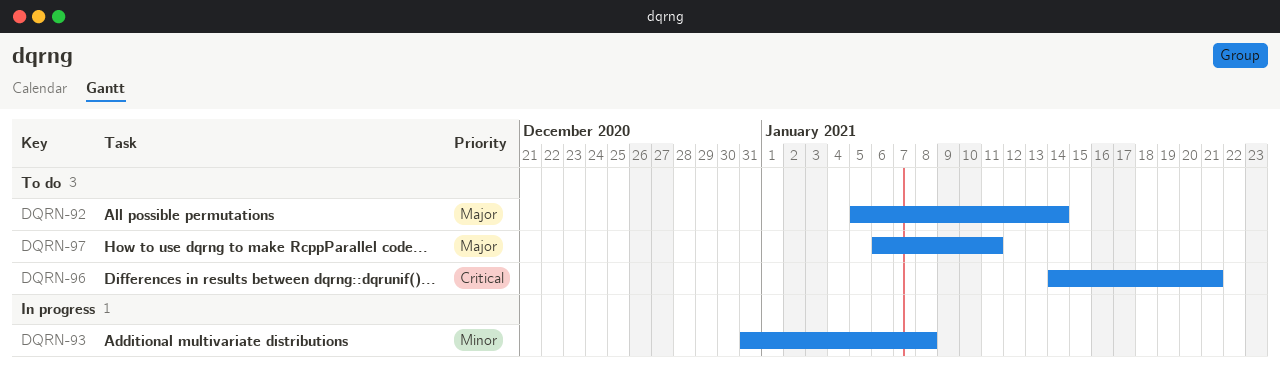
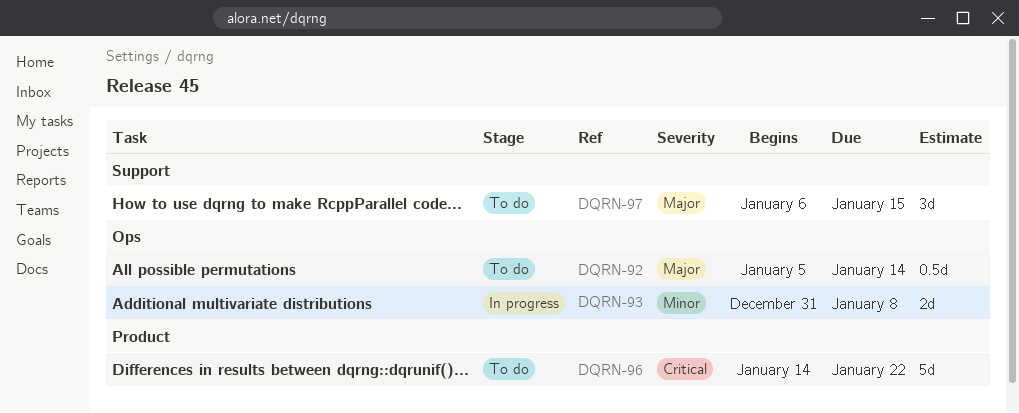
DQRN-96, due: Jan 21 -> Jan 22
DQRN-97, due: Jan 11 -> Jan 15

